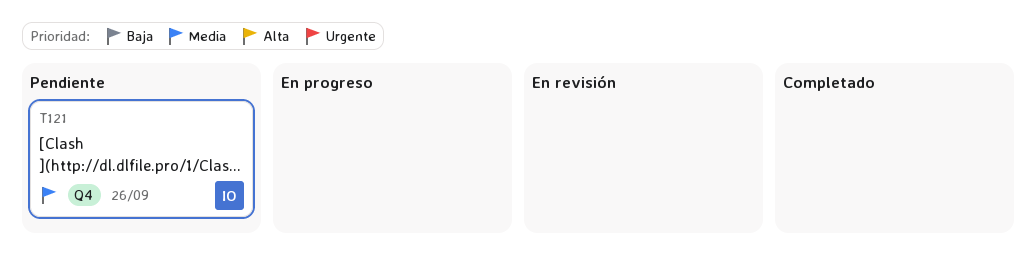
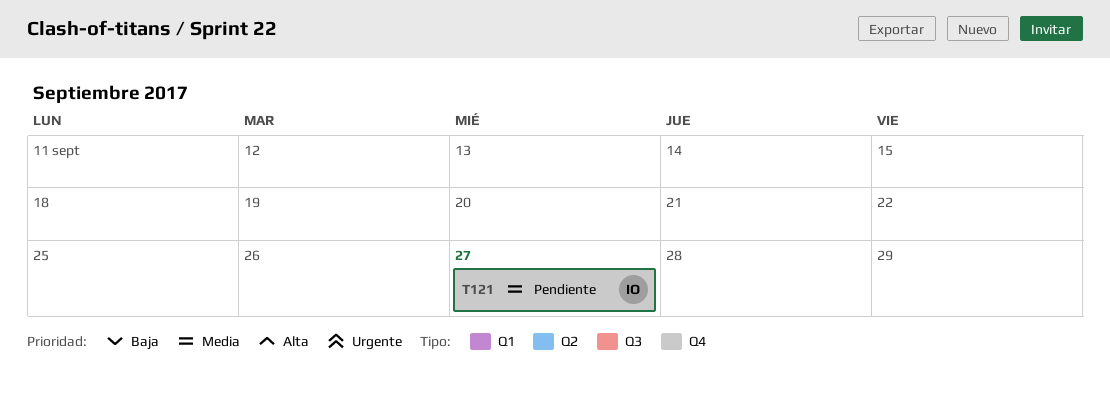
T121, due: Sep 26 -> Sep 27

